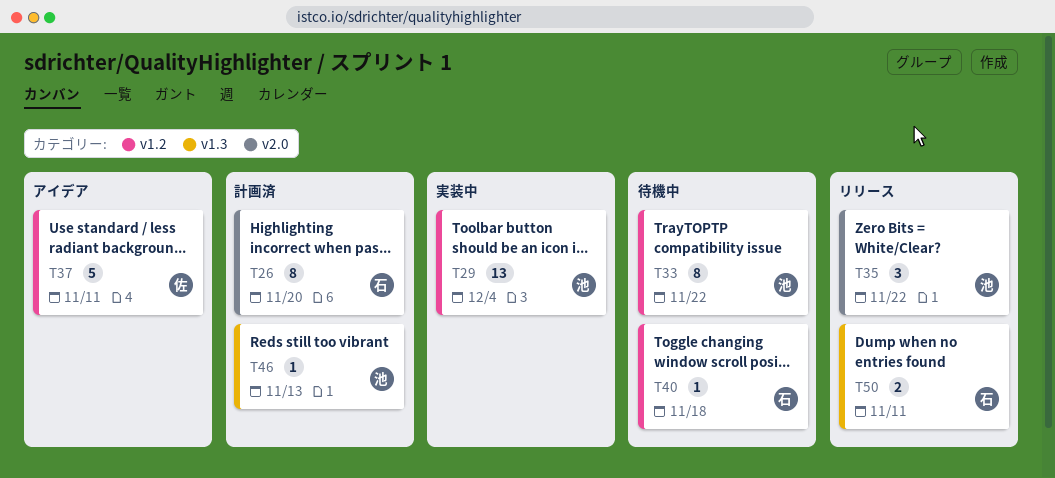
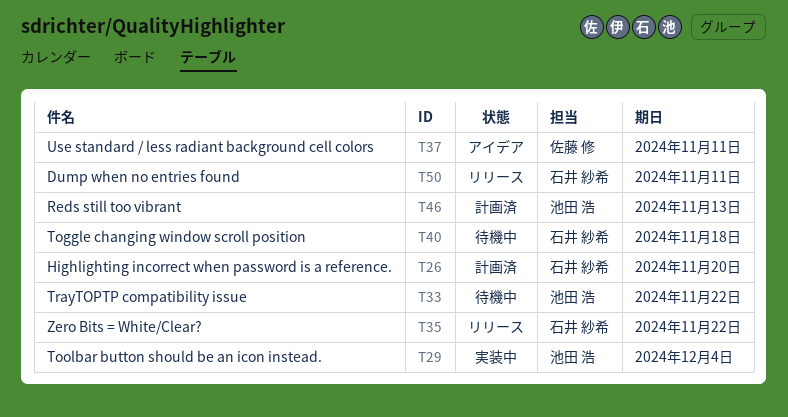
T35, owner: 池田 浩 -> 石井 紗希

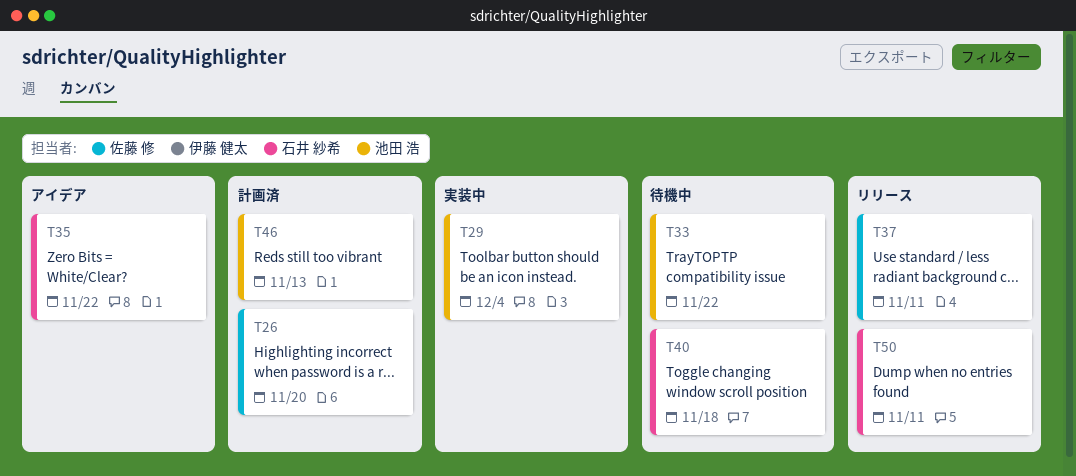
T26, owner: 石井 紗希 -> 佐藤 修
T35, status: リリース -> アイデア
T37, status: アイデア -> リリース

